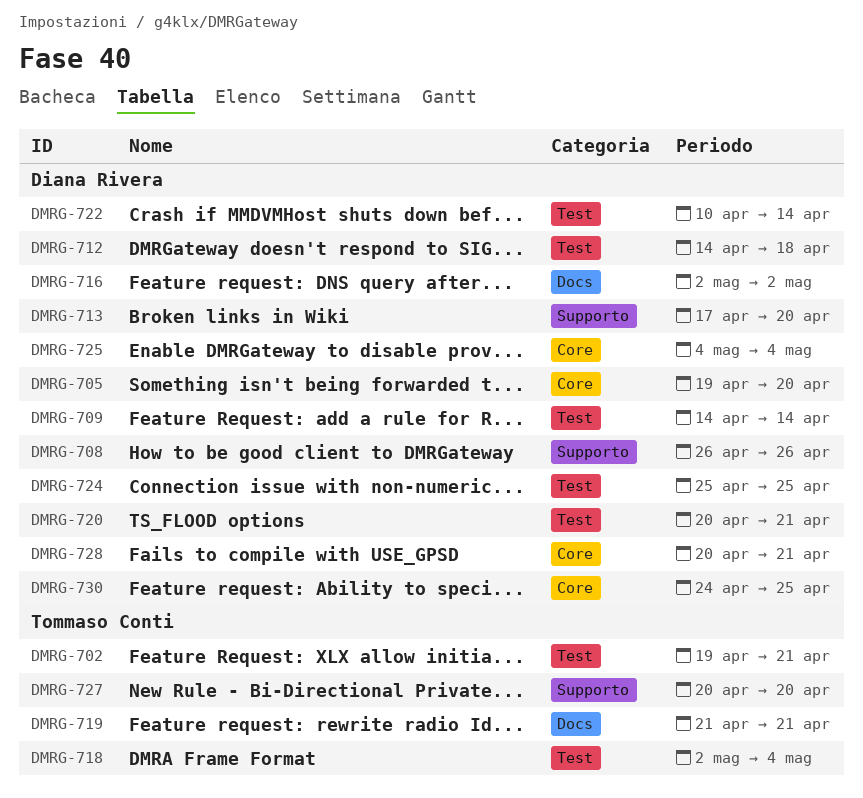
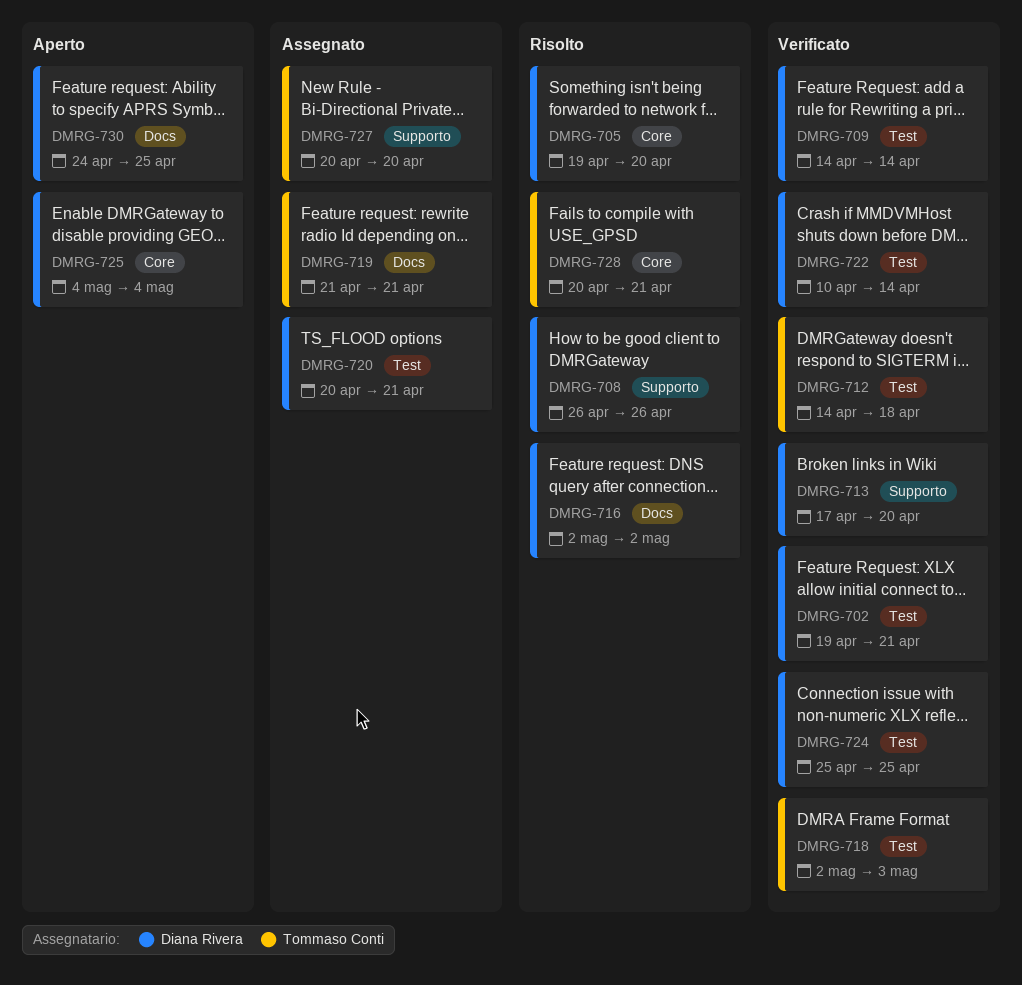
DMRG-702, owner: Tommaso Conti -> Diana Rivera
DMRG-712, owner: Diana Rivera -> Tommaso Conti
DMRG-718, due: May 4 -> May 3
DMRG-728, owner: Diana Rivera -> Tommaso Conti
DMRG-730, label: Core -> Docs

